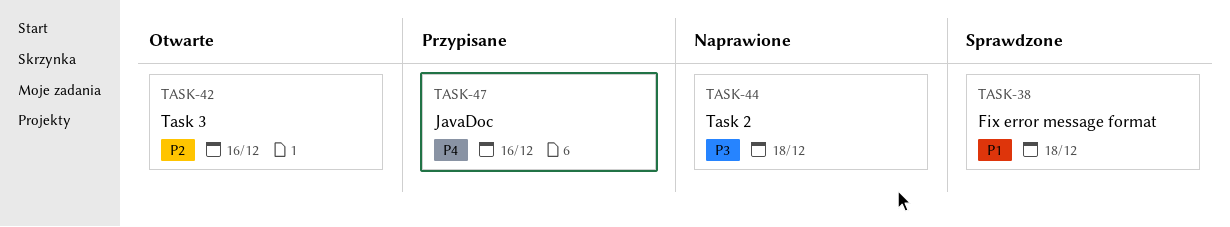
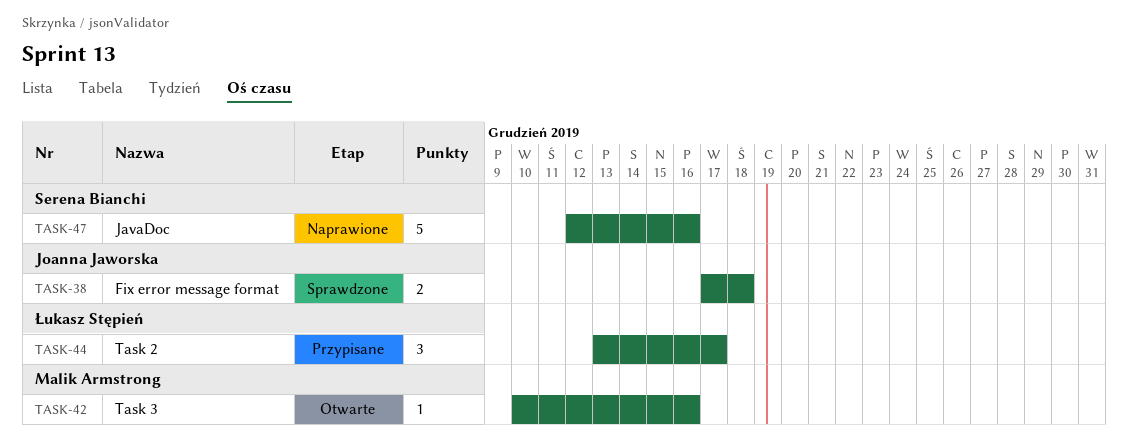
TASK-44, status: Naprawione -> Przypisane
TASK-44, due: Dec 18 -> Dec 17
TASK-47, status: Przypisane -> Naprawione

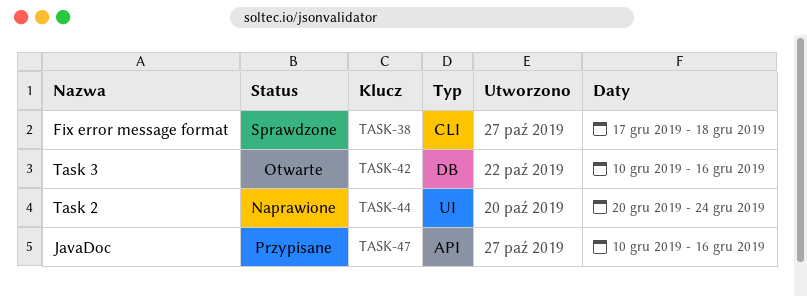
TASK-44, status: Przypisane -> Naprawione
TASK-44, start: Dec 13 -> Dec 20
TASK-44, due: Dec 17 -> Dec 24
TASK-47, status: Naprawione -> Przypisane
TASK-47, start: Dec 12 -> Dec 10

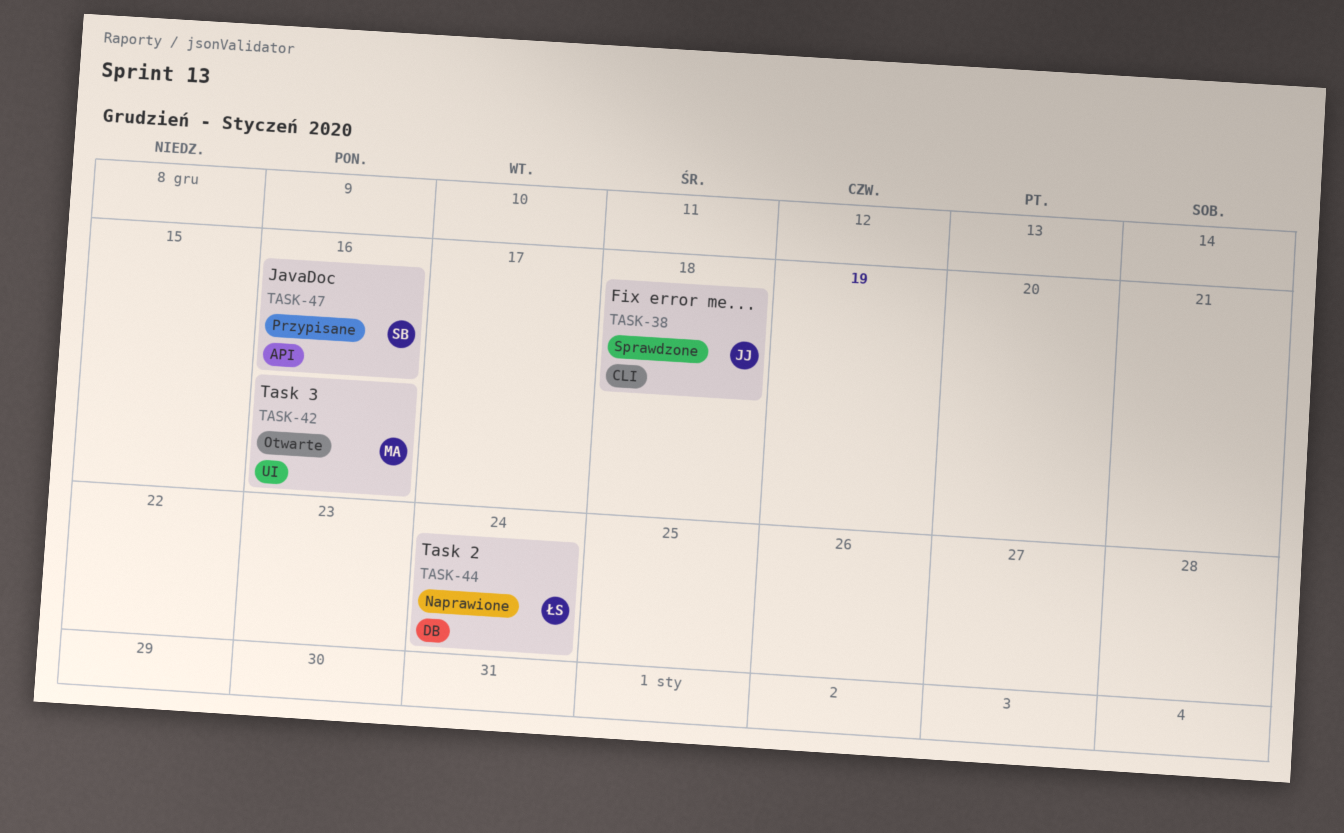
TASK-42, label: DB -> UI
TASK-44, label: UI -> DB

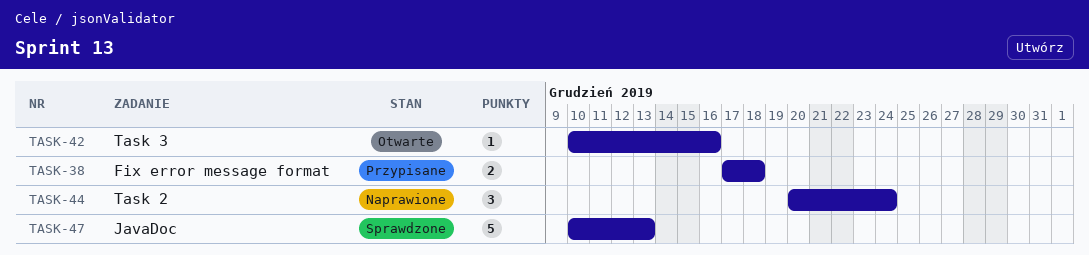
TASK-38, status: Sprawdzone -> Przypisane
TASK-47, status: Przypisane -> Sprawdzone
TASK-47, due: Dec 16 -> Dec 13

